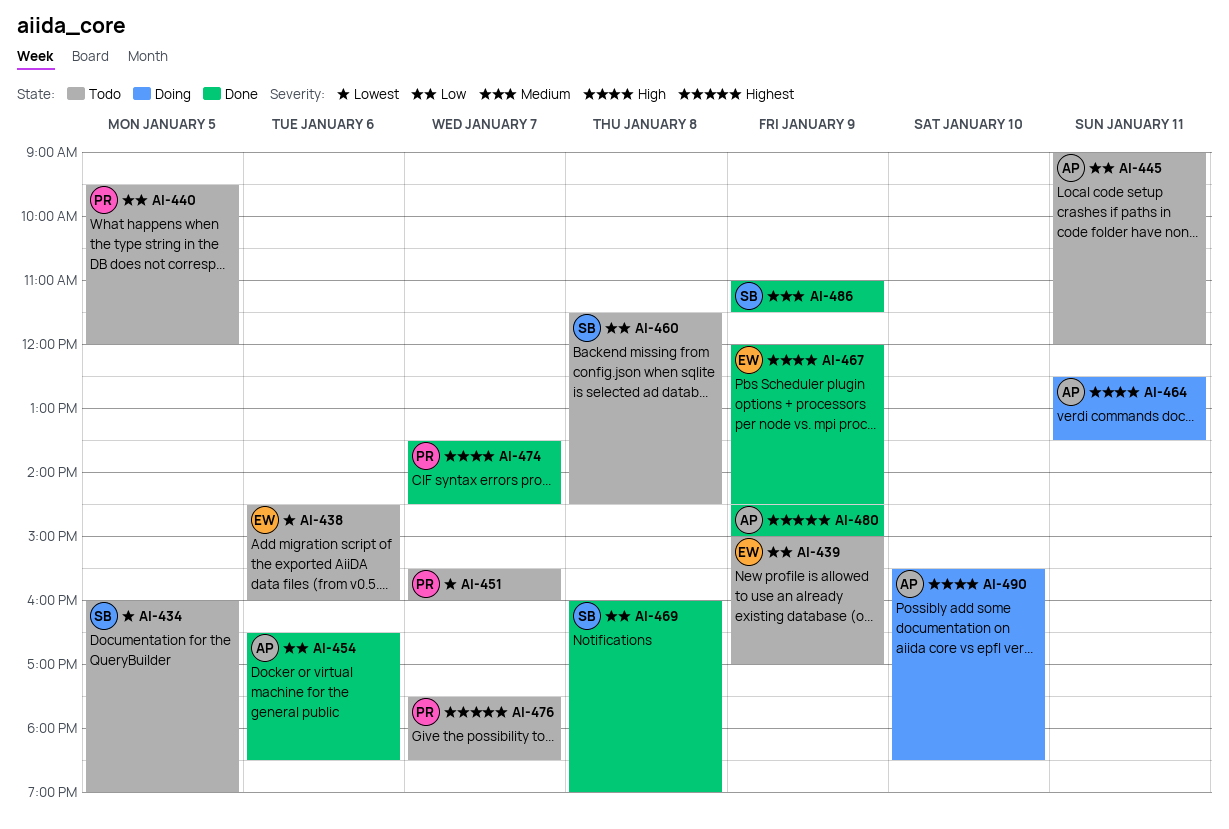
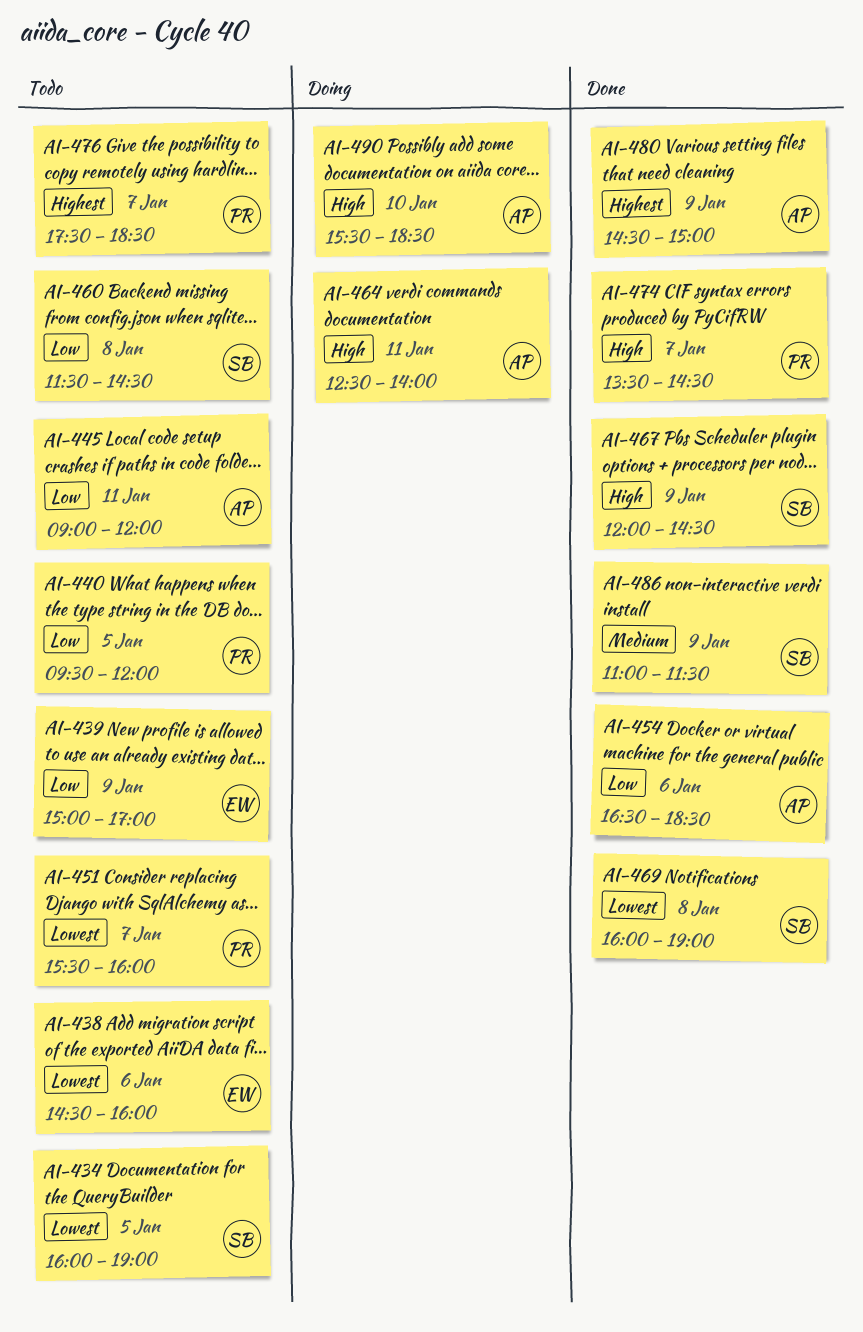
AI-464, ends: 13:30 -> 14:00
AI-467, owner: EW -> SB
AI-469, priority: Low -> Lowest

